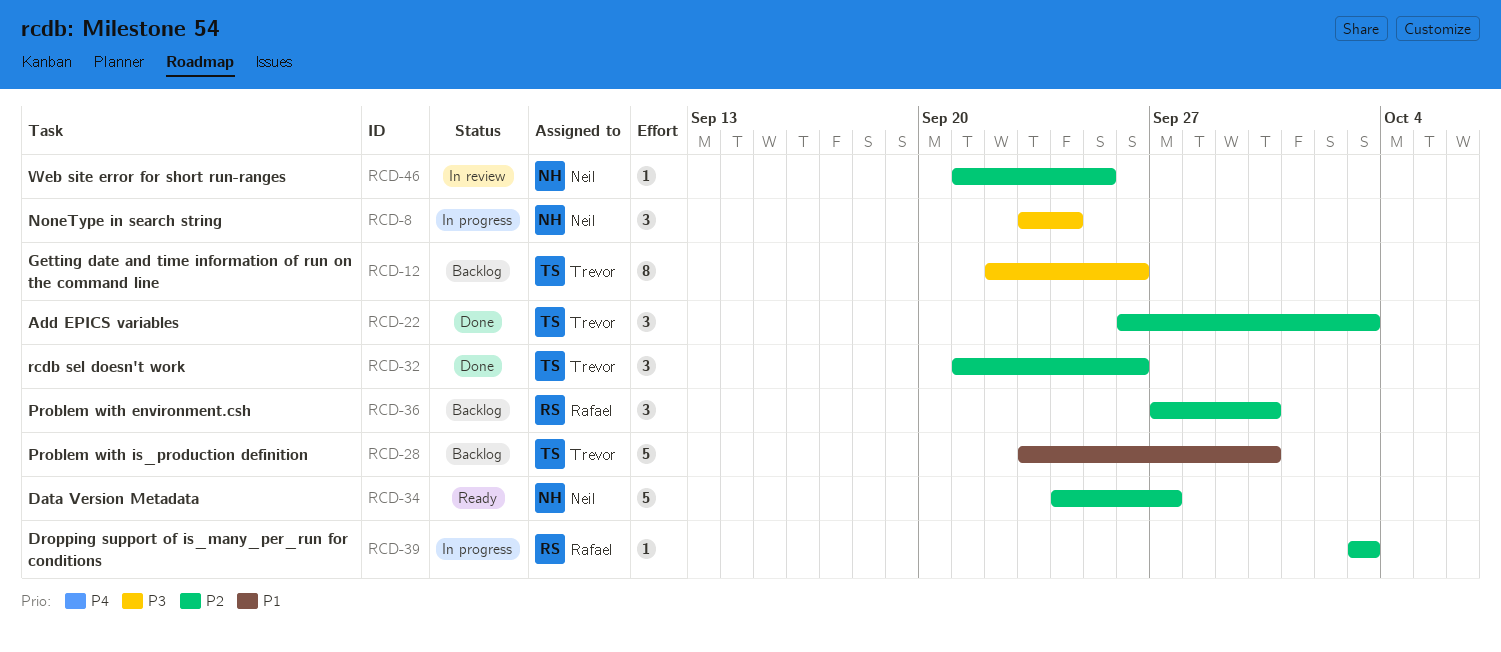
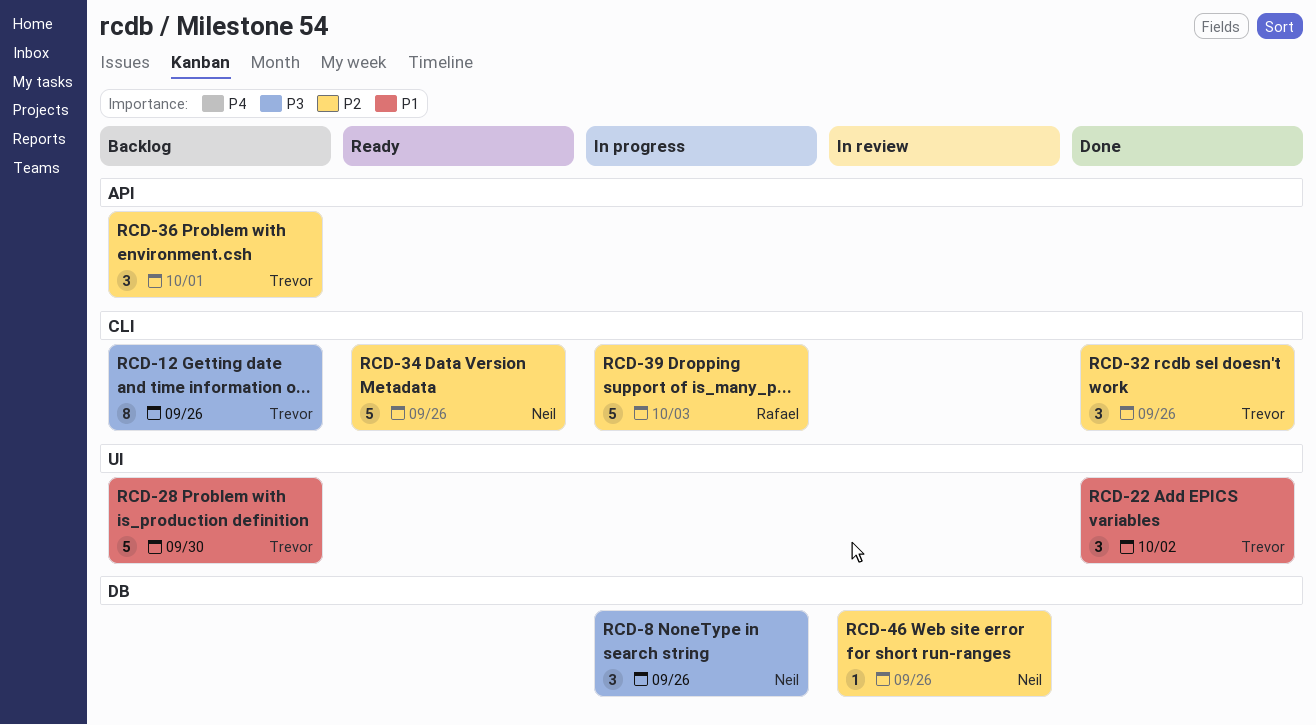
RCD-8, due: Sep 24 -> Sep 26
RCD-22, priority: P2 -> P1
RCD-22, due: Oct 3 -> Oct 2
RCD-34, due: Sep 27 -> Sep 26
RCD-36, owner: Rafael -> Trevor
RCD-36, due: Sep 30 -> Oct 1
RCD-39, estimate: 1 -> 5
RCD-46, due: Sep 25 -> Sep 26

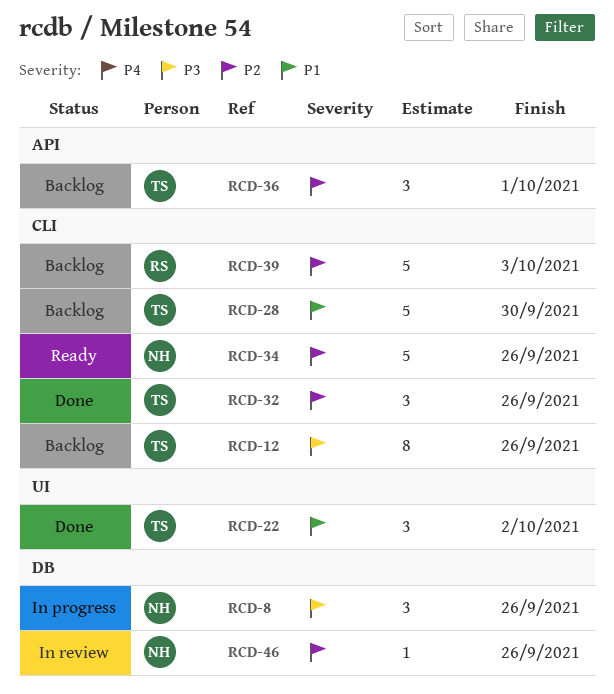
RCD-28, label: UI -> CLI
RCD-39, status: In progress -> Backlog

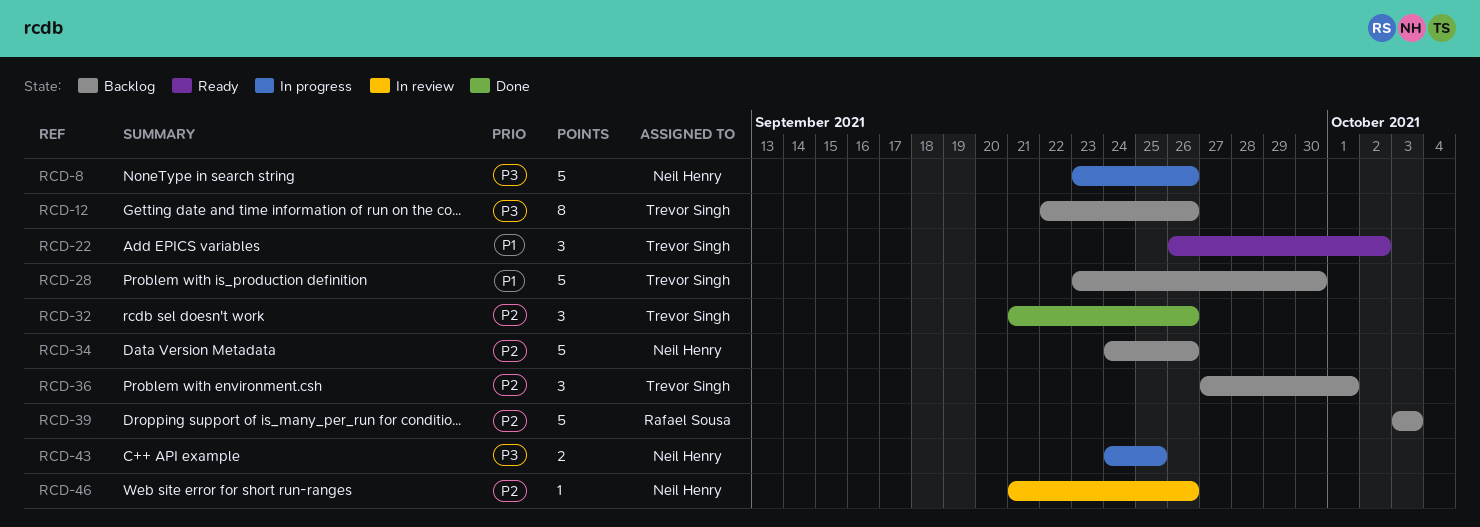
RCD-8, estimate: 3 -> 5
RCD-22, status: Done -> Ready
RCD-34, status: Ready -> Backlog
RCD-43: none -> present

